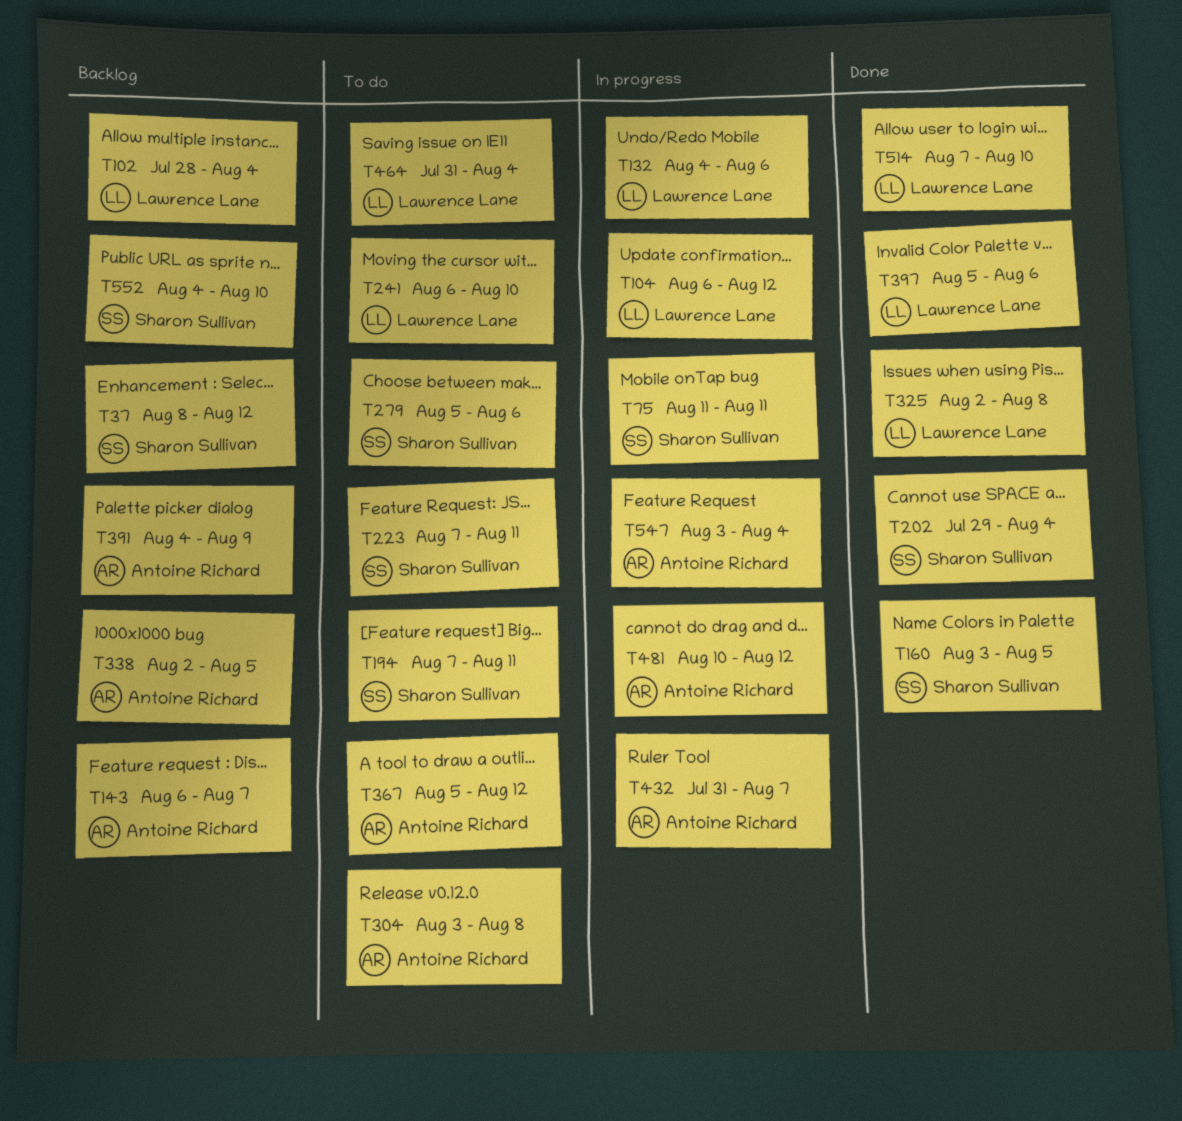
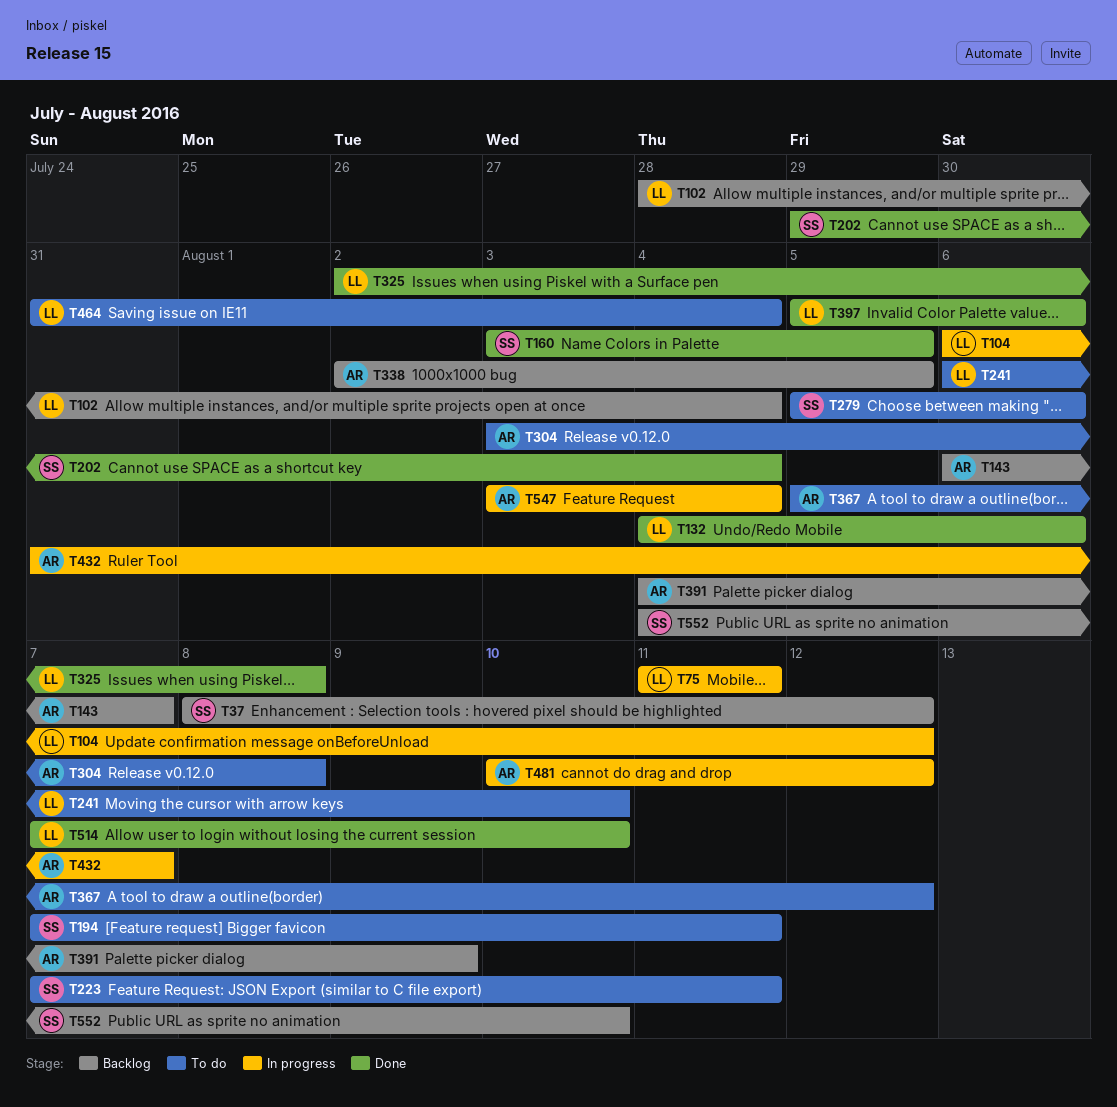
T75, owner: Sharon Sullivan -> Lawrence Lane
T132, status: In progress -> Done

